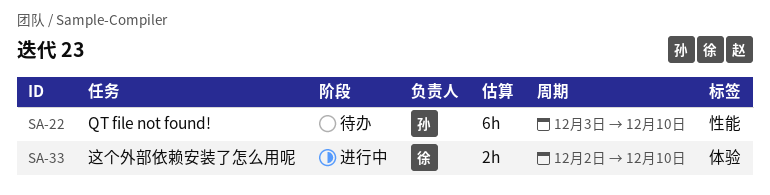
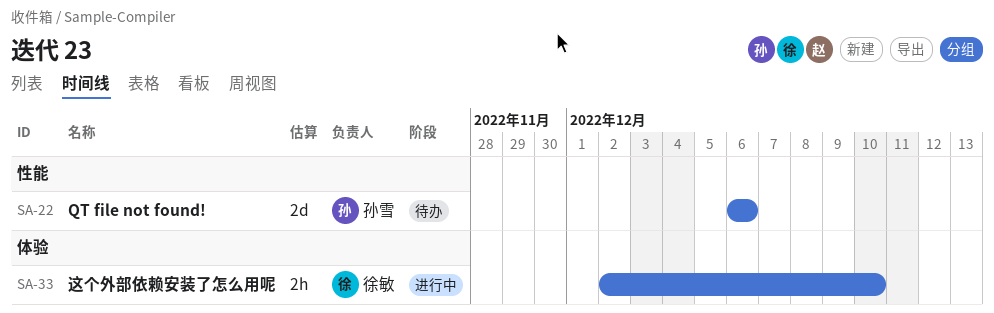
SA-22, estimate: 6h -> 2d
SA-22, start: Dec 3 -> Dec 6
SA-22, due: Dec 10 -> Dec 6

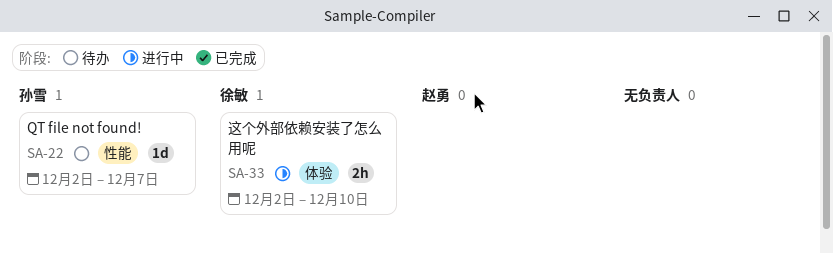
SA-22, estimate: 2d -> 1d
SA-22, start: Dec 6 -> Dec 2
SA-22, due: Dec 6 -> Dec 7

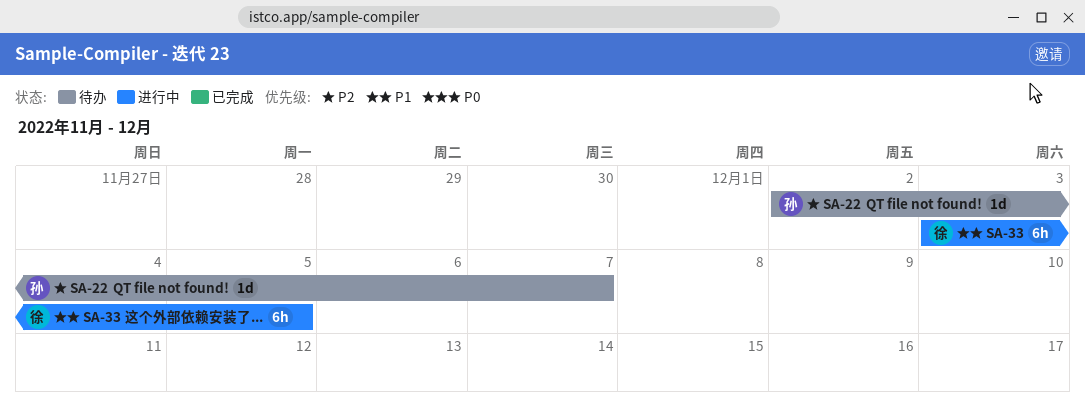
SA-33, estimate: 2h -> 6h
SA-33, start: Dec 2 -> Dec 3
SA-33, due: Dec 10 -> Dec 5

